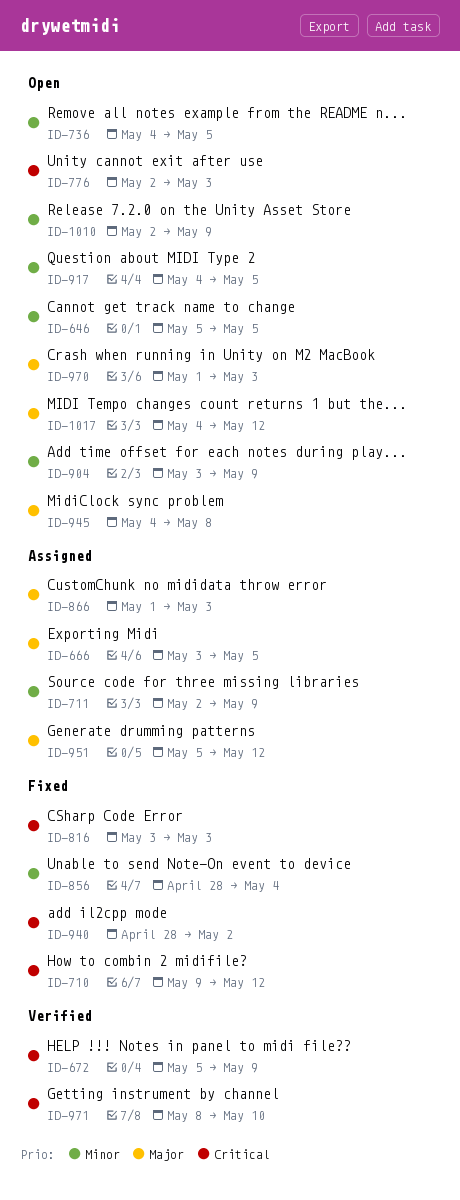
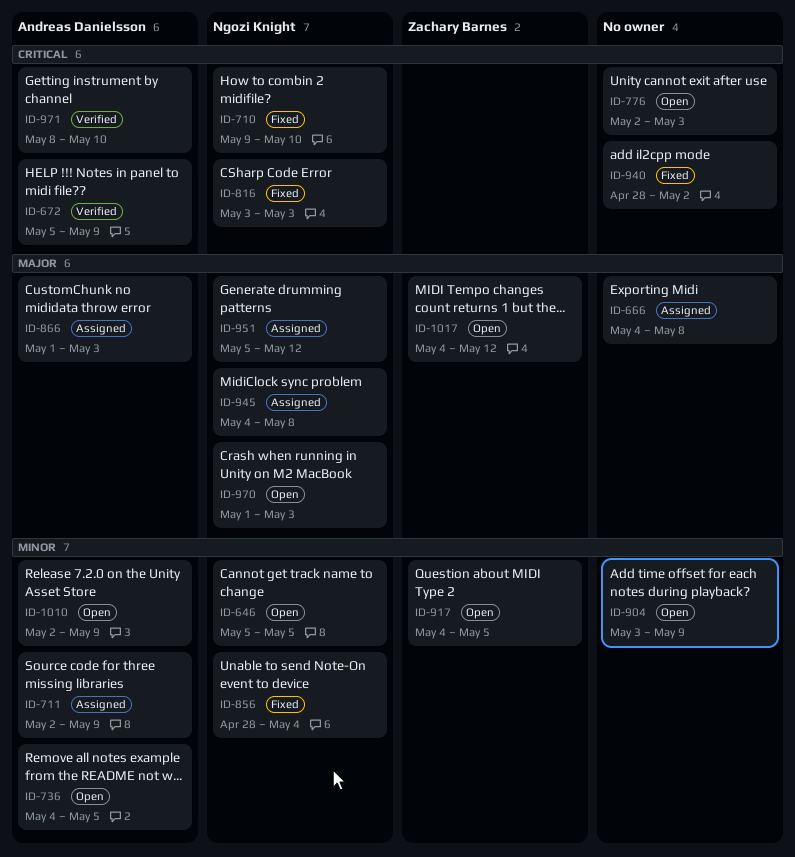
ID-666, start: May 3 -> May 4
ID-666, due: May 5 -> May 8
ID-710, due: May 12 -> May 10
ID-945, status: Open -> Assigned

